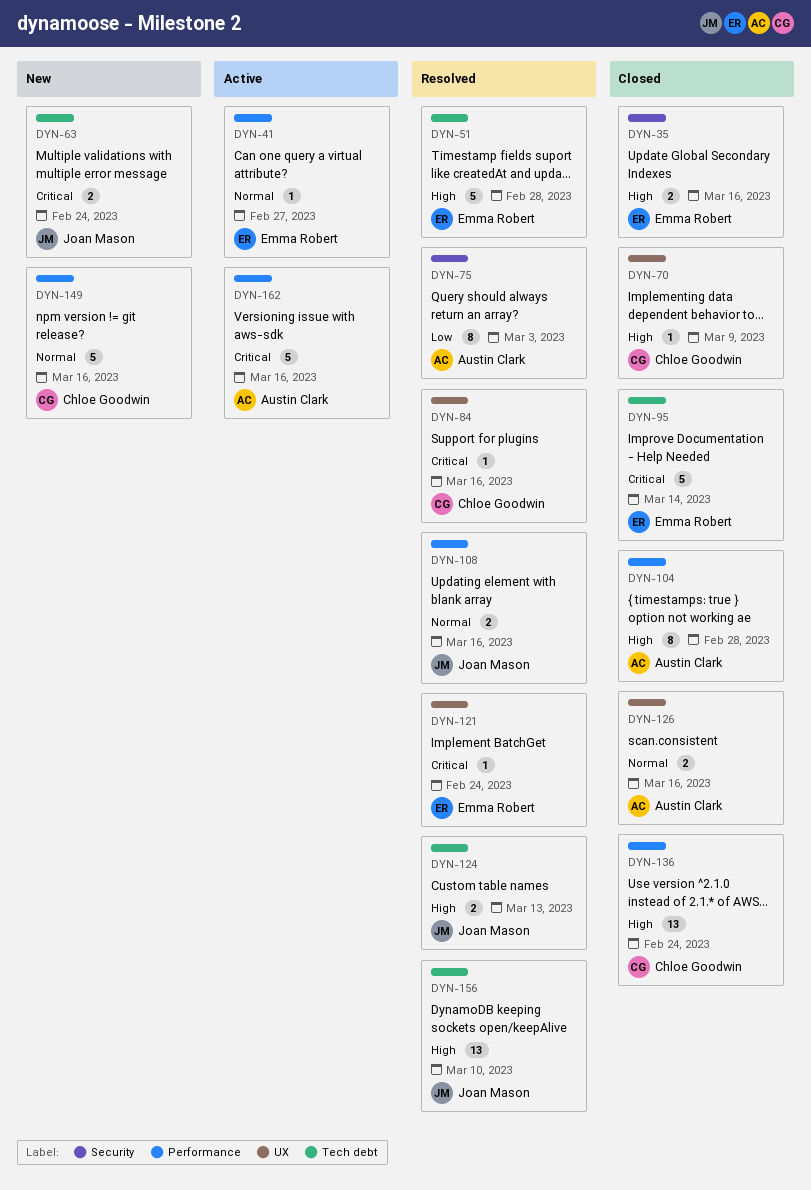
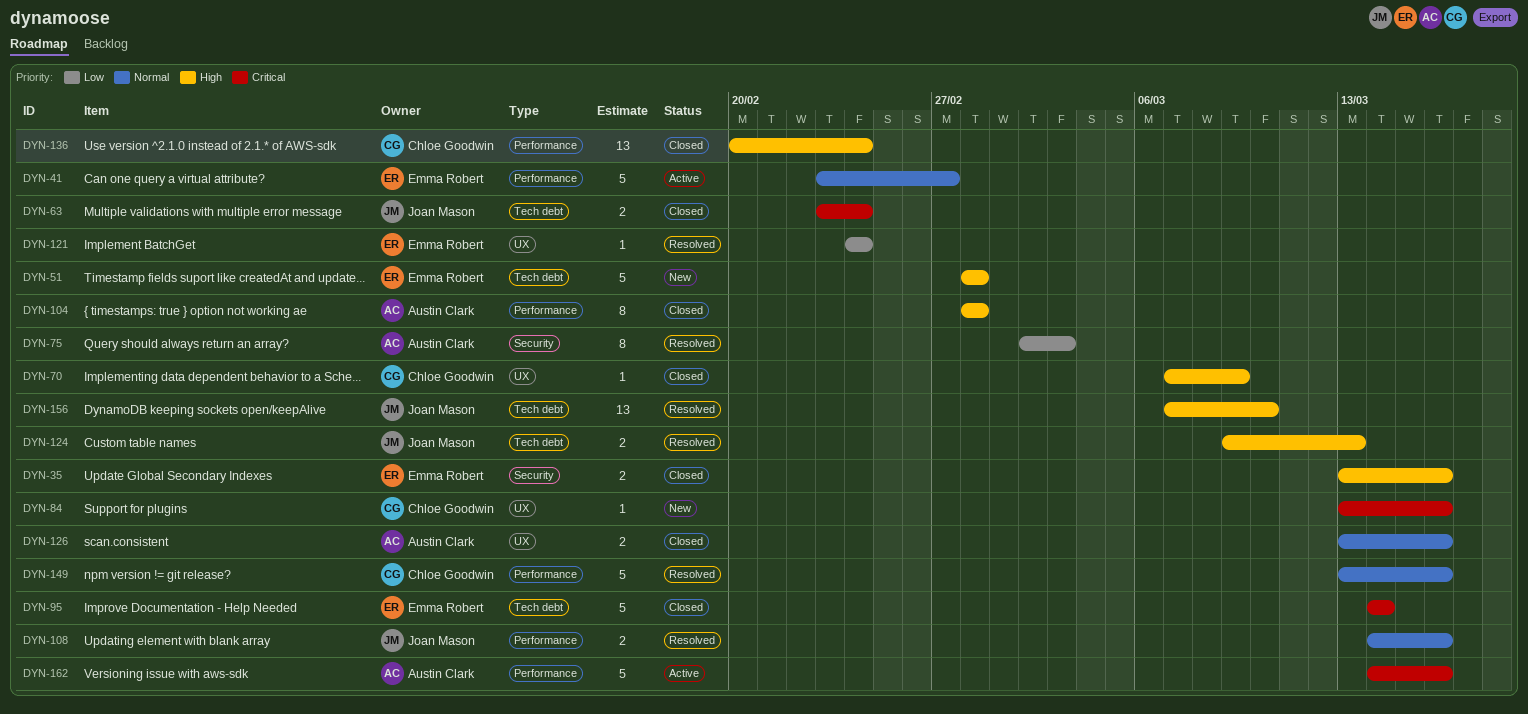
DYN-41, estimate: 1 -> 5
DYN-51, status: Resolved -> New
DYN-63, status: New -> Closed
DYN-84, status: Resolved -> New
DYN-121, priority: Critical -> Low
DYN-149, status: New -> Resolved

